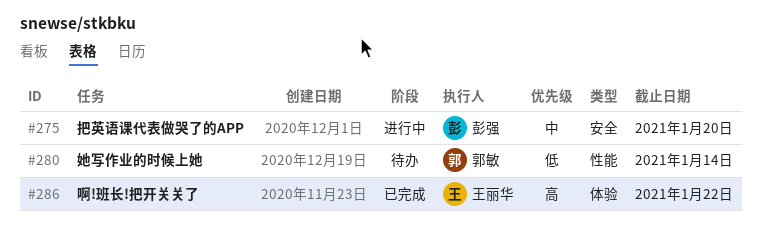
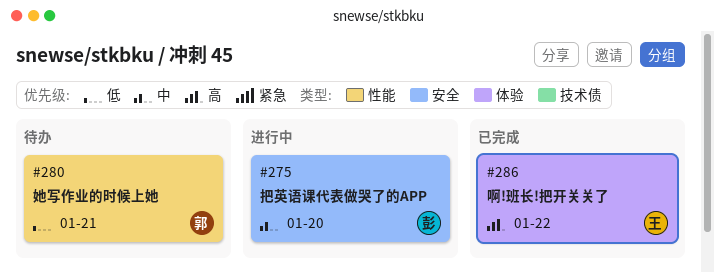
#280, due: Jan 14 -> Jan 21

